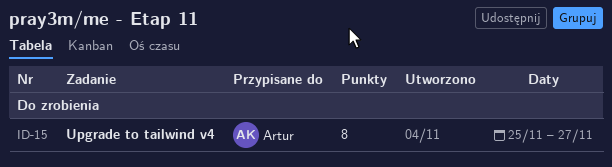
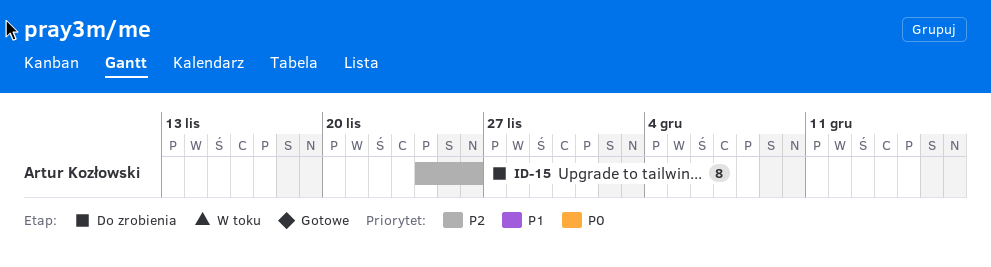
ID-15, start: Nov 25 -> Nov 24
ID-15, due: Nov 27 -> Nov 26

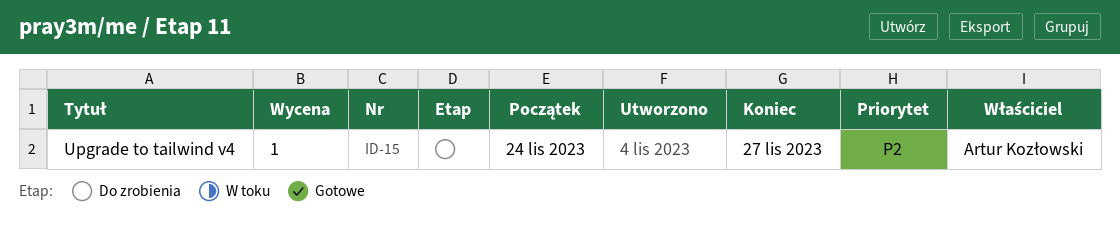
ID-15, estimate: 8 -> 1
ID-15, due: Nov 26 -> Nov 27

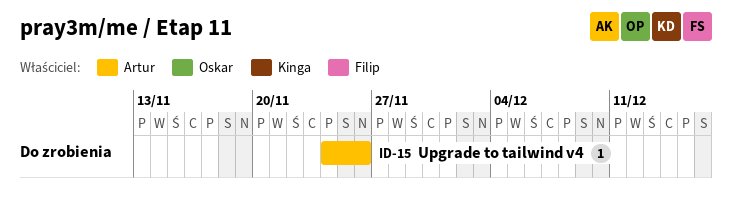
ID-15, due: Nov 27 -> Nov 26

